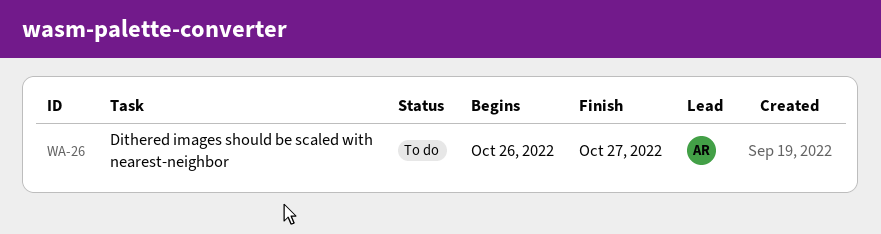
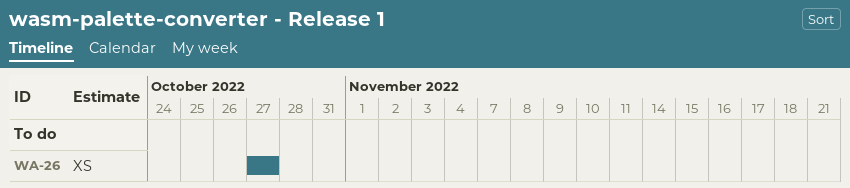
WA-26, start: Oct 26 -> Oct 27

